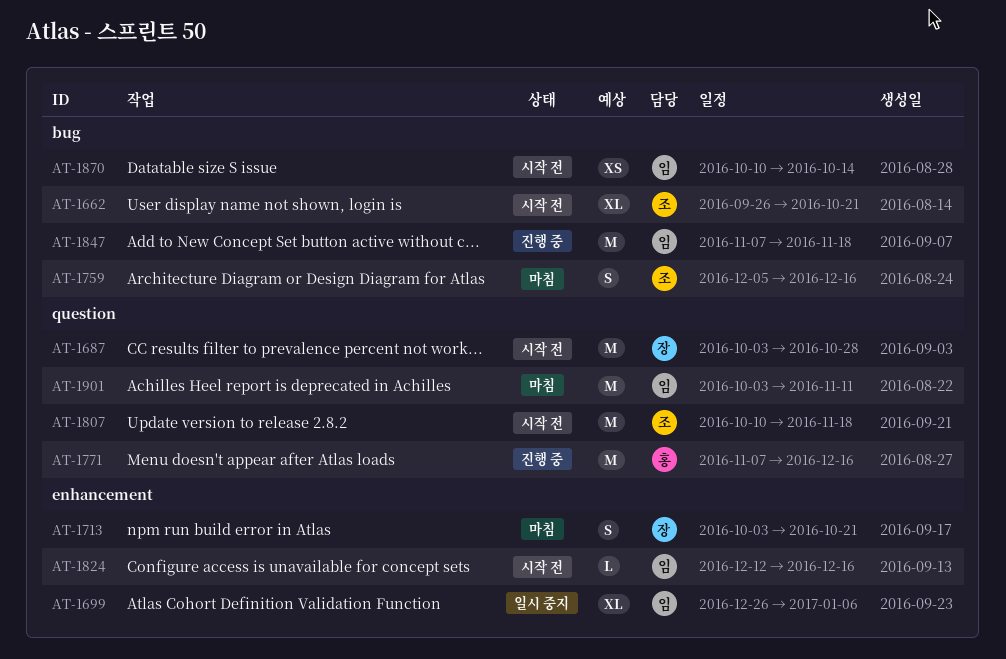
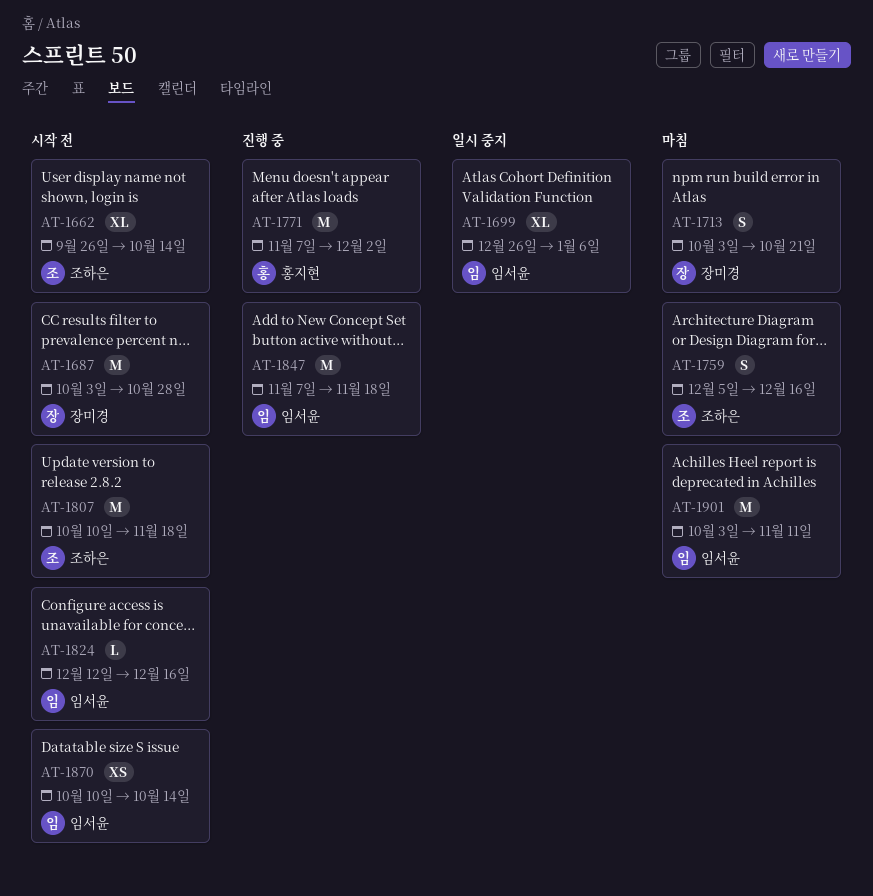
AT-1662, due: Oct 21 -> Oct 14
AT-1771, due: Dec 16 -> Dec 2

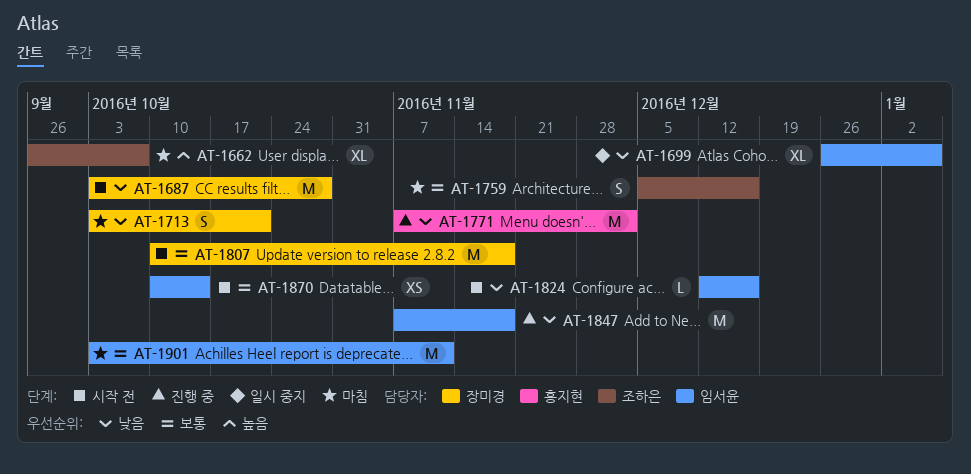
AT-1662, status: 시작 전 -> 마침
AT-1662, due: Oct 14 -> Oct 7
AT-1807, owner: 조하은 -> 장미경

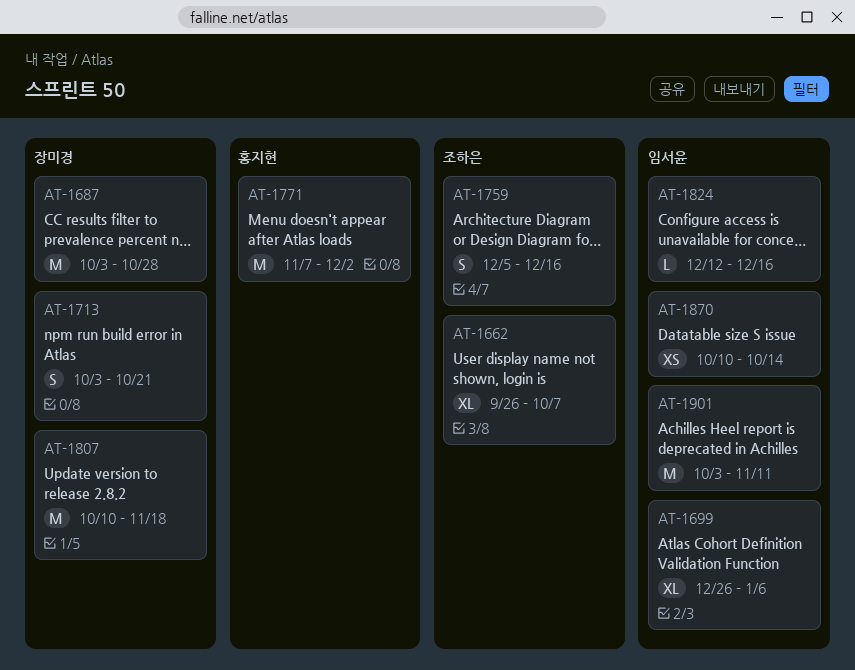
AT-1847: present -> none

